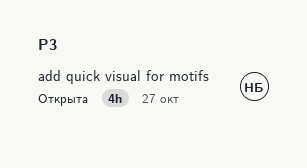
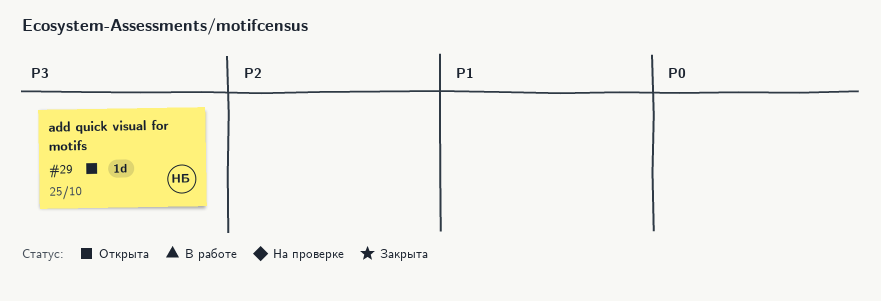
add quick visual for motifs, estimate: 4h -> 1d
add quick visual for motifs, due: Oct 27 -> Oct 25

